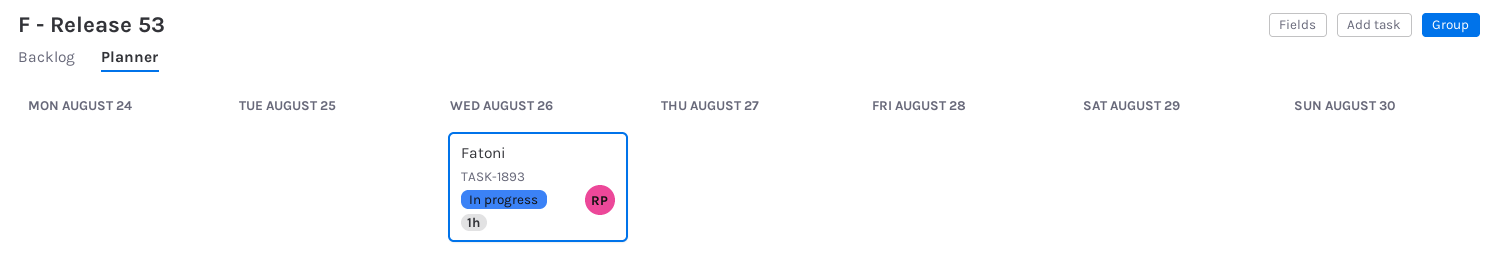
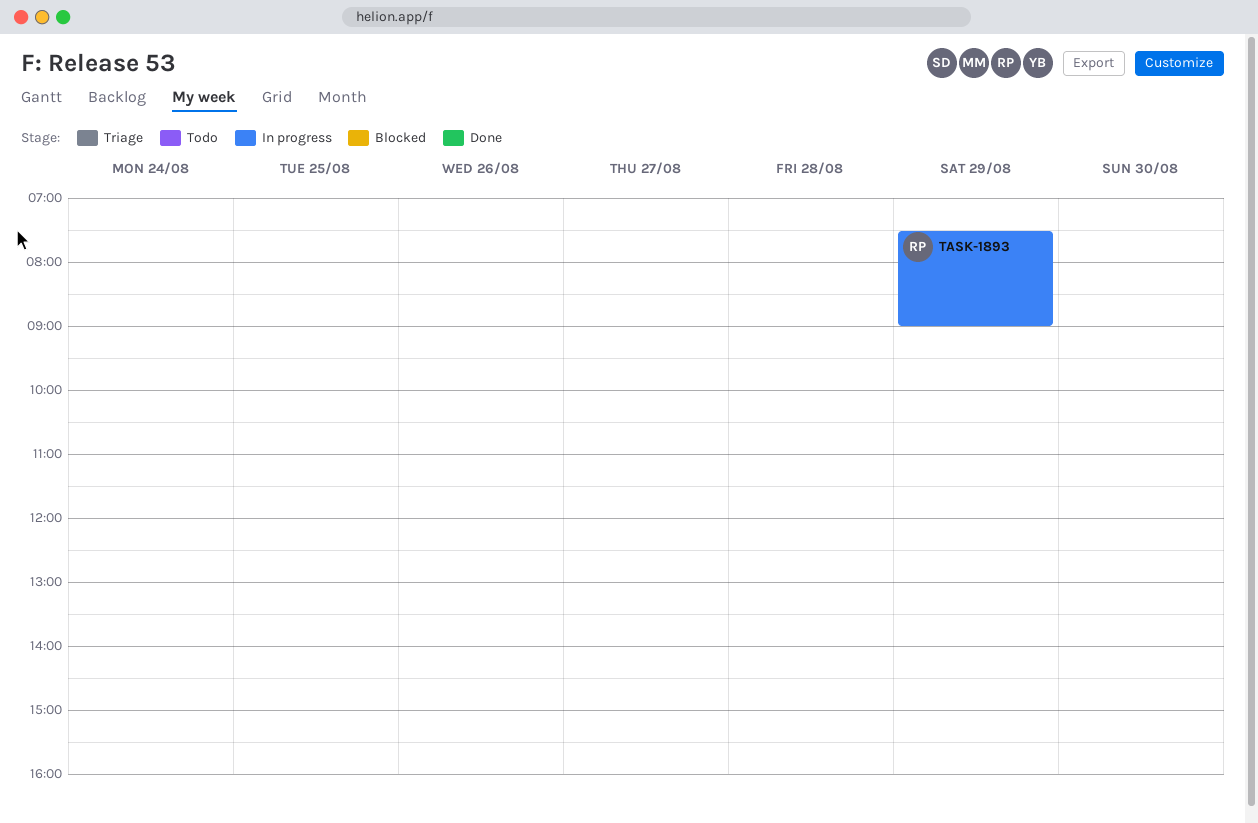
TASK-1893, day: Aug 26 -> Aug 29

